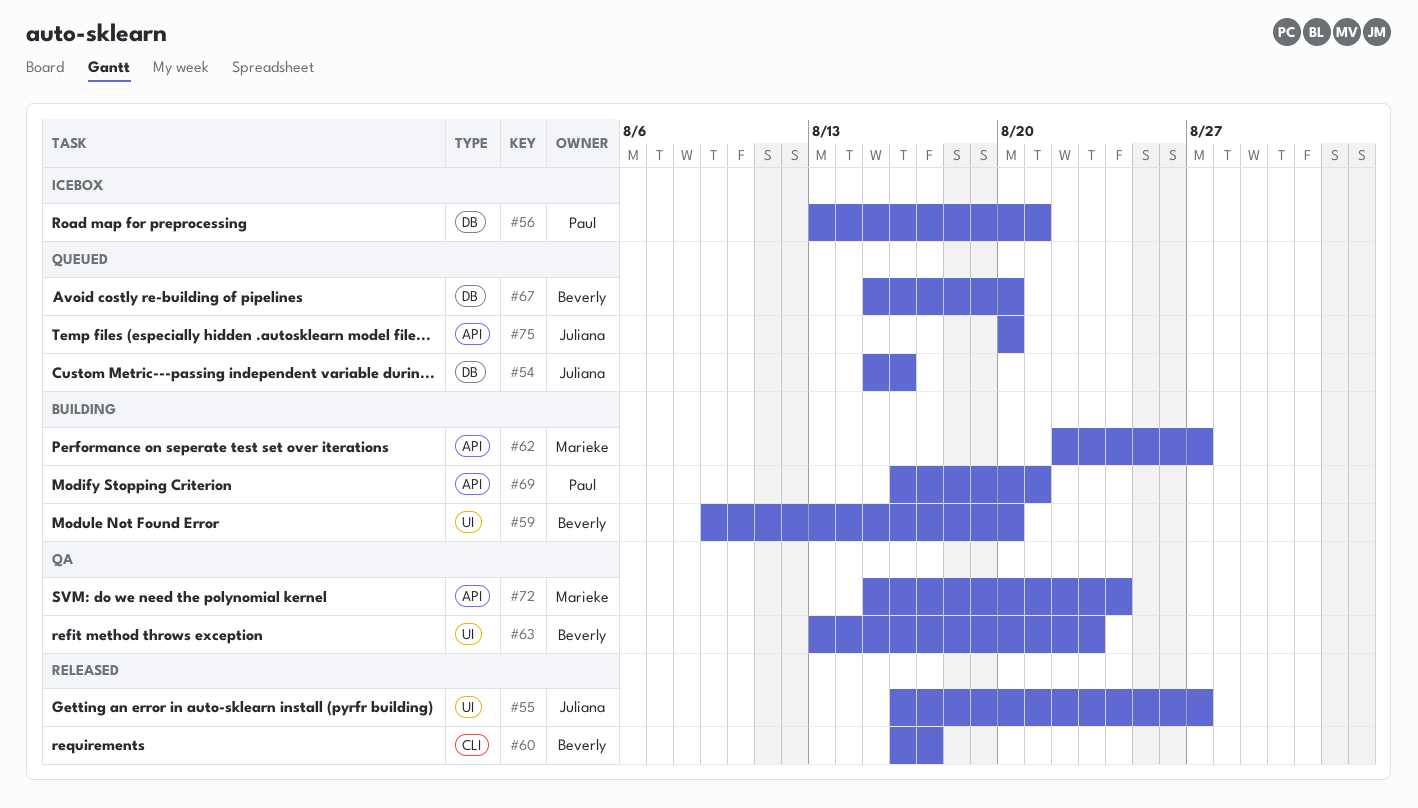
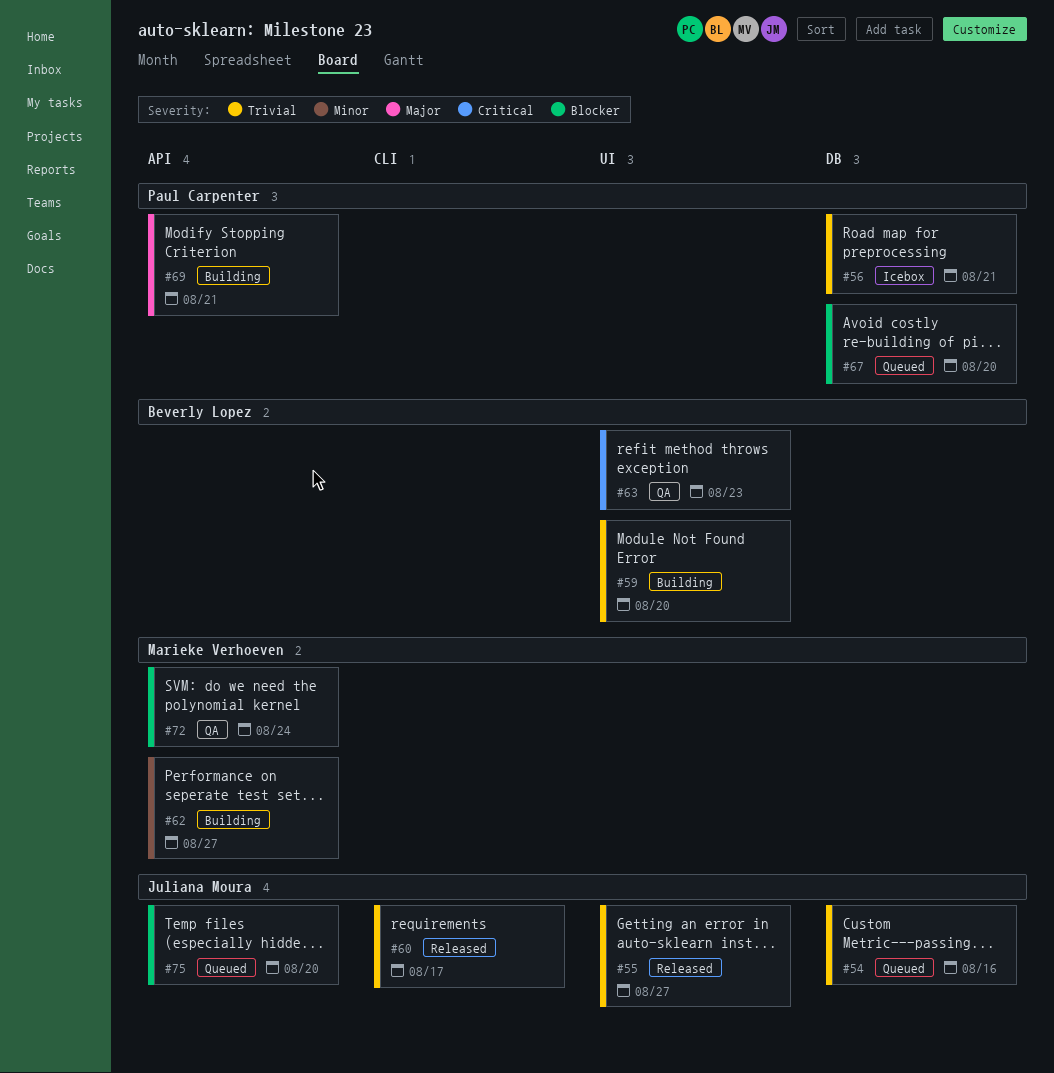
#60, owner: Beverly Lopez -> Juliana Moura
#67, owner: Beverly Lopez -> Paul Carpenter

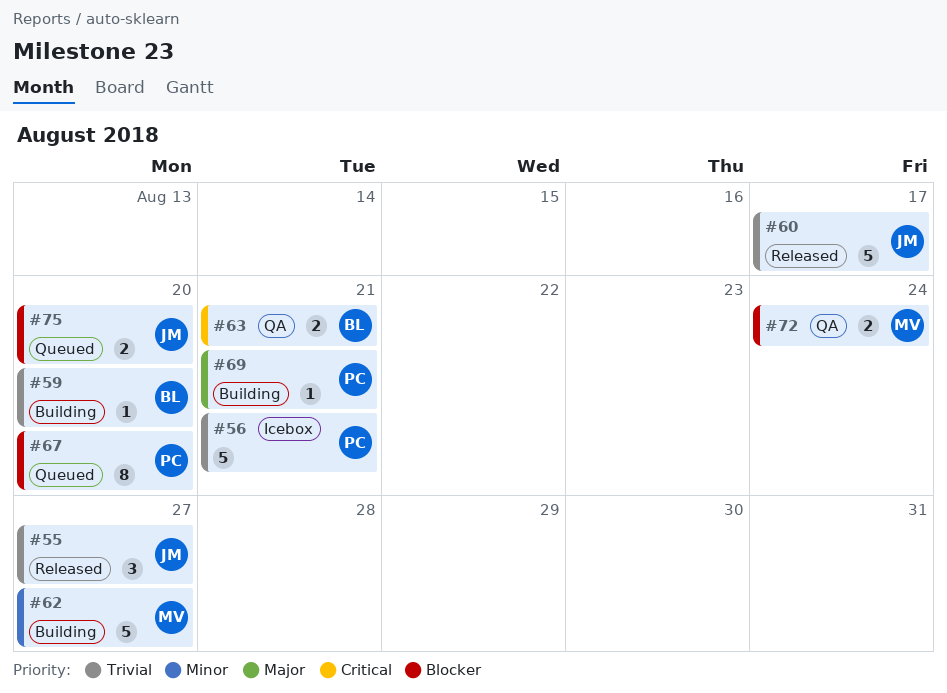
#54: present -> none
#63, due: Aug 23 -> Aug 21

